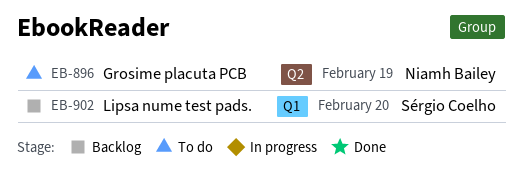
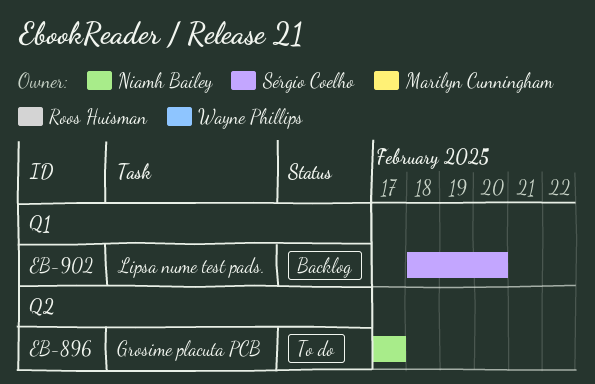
EB-896, due: Feb 19 -> Feb 17

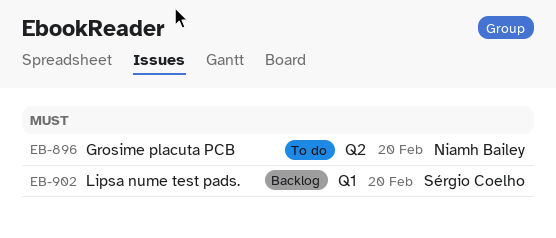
EB-896, due: Feb 17 -> Feb 20

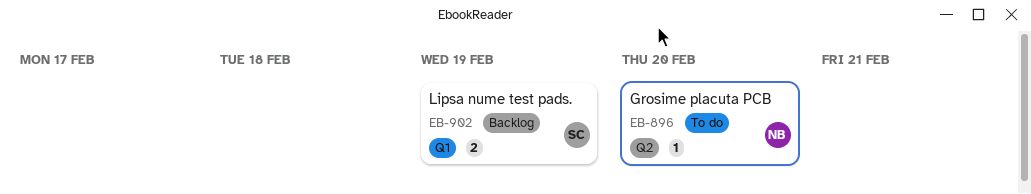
EB-902, due: Feb 20 -> Feb 19

